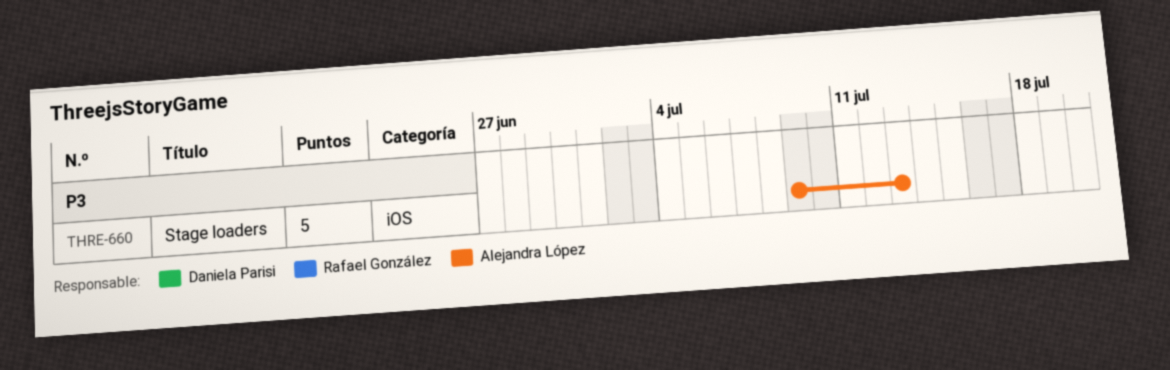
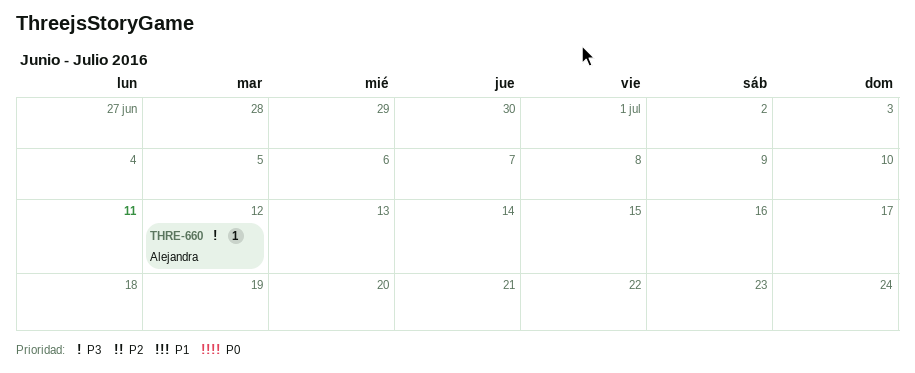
THRE-660, estimate: 5 -> 1
THRE-660, due: Jul 13 -> Jul 12

